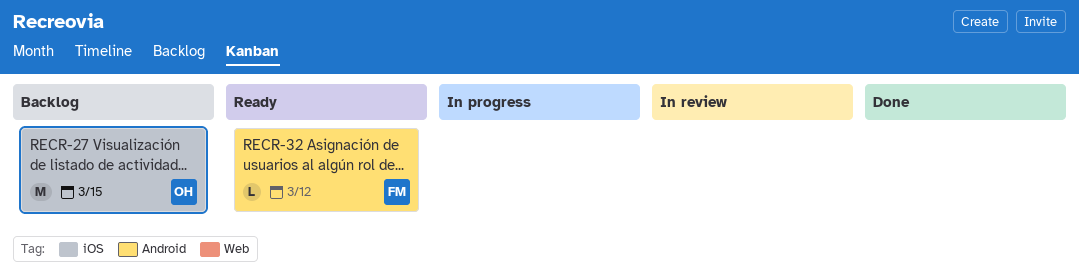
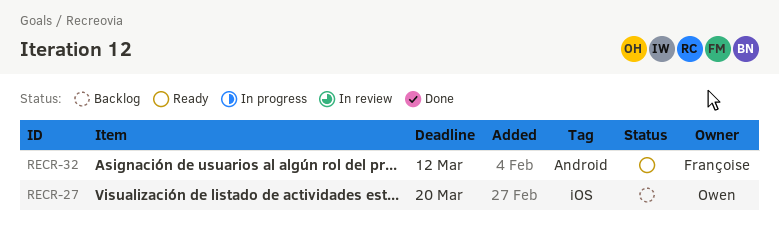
RECR-27, due: Mar 15 -> Mar 20

